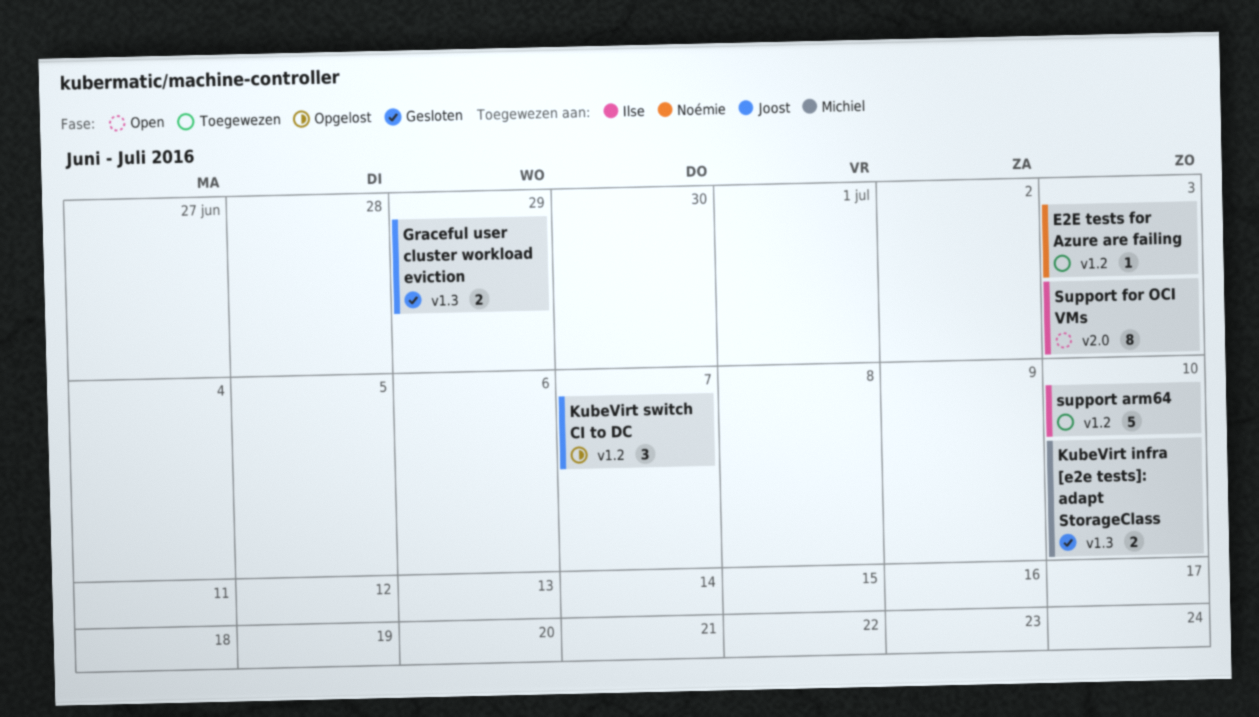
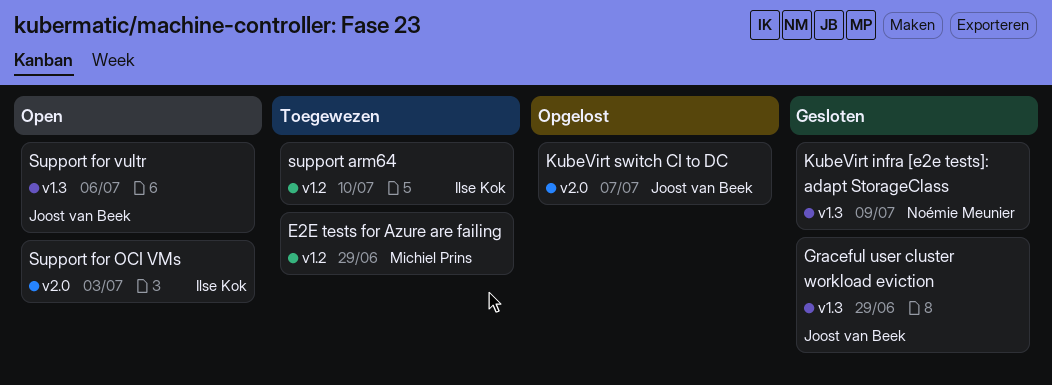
E2E tests for Azure are failing, owner: Noémie Meunier -> Michiel Prins
E2E tests for Azure are failing, due: Jul 3 -> Jun 29
KubeVirt infra [e2e tests]: adapt StorageClass, owner: Michiel Prins -> Noémie Meunier
KubeVirt infra [e2e tests]: adapt StorageClass, due: Jul 10 -> Jul 9
KubeVirt switch CI to DC, label: v1.2 -> v2.0
Support for vultr: none -> present

